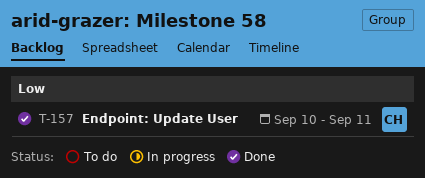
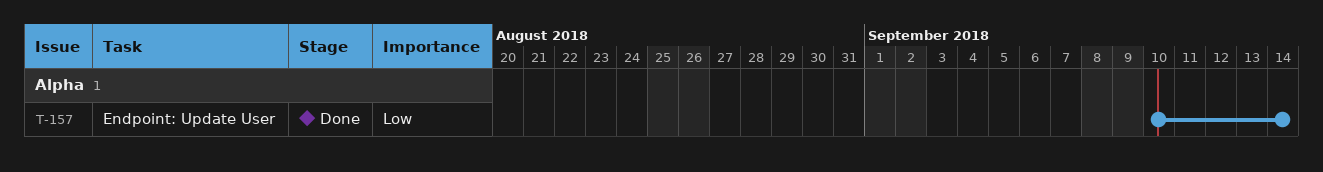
T-157, due: Sep 11 -> Sep 14

